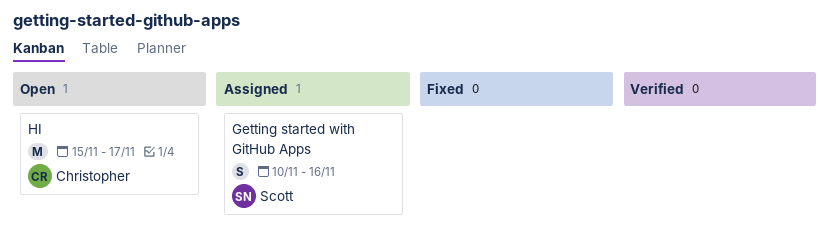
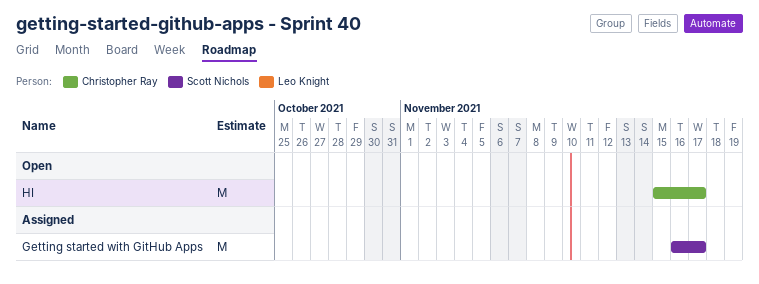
Getting started with GitHub Apps, estimate: S -> M
Getting started with GitHub Apps, start: Nov 10 -> Nov 16
Getting started with GitHub Apps, due: Nov 16 -> Nov 17

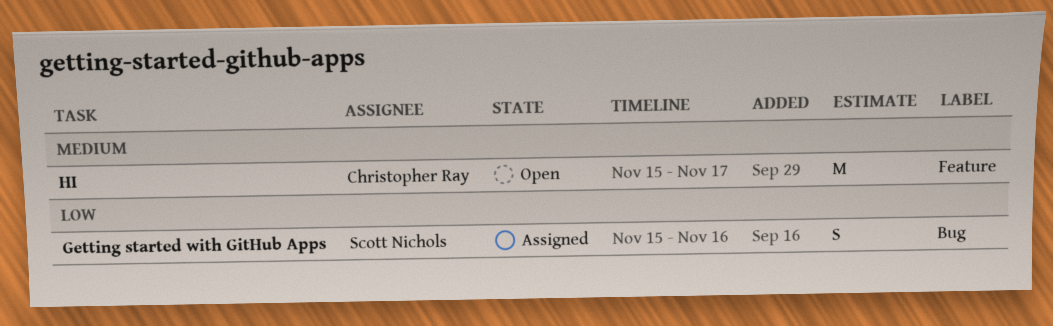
Getting started with GitHub Apps, estimate: M -> S
Getting started with GitHub Apps, start: Nov 16 -> Nov 15
Getting started with GitHub Apps, due: Nov 17 -> Nov 16

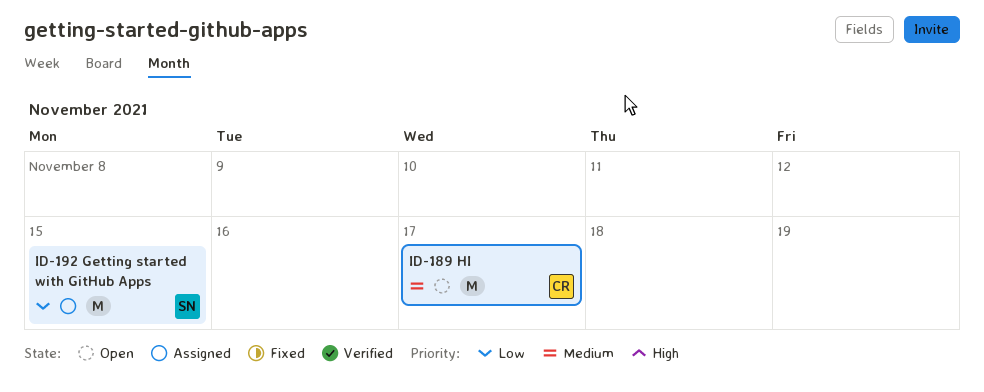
Getting started with GitHub Apps, estimate: S -> M
Getting started with GitHub Apps, due: Nov 16 -> Nov 15

